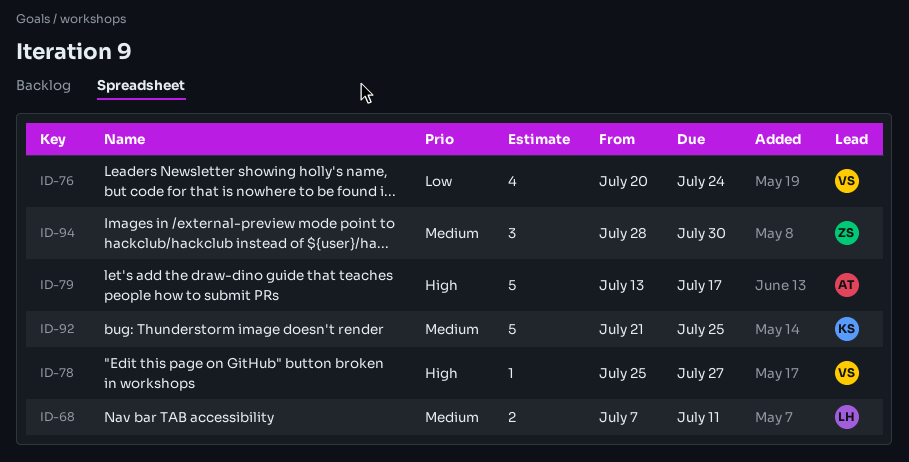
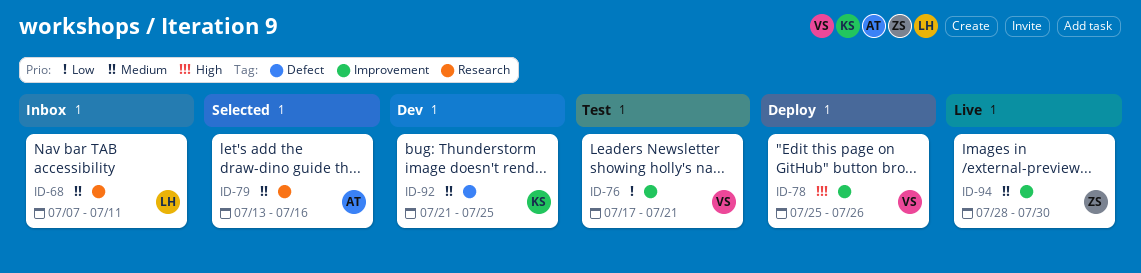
ID-76, start: Jul 20 -> Jul 17
ID-76, due: Jul 24 -> Jul 21
ID-78, due: Jul 27 -> Jul 26
ID-79, priority: High -> Medium
ID-79, due: Jul 17 -> Jul 16

